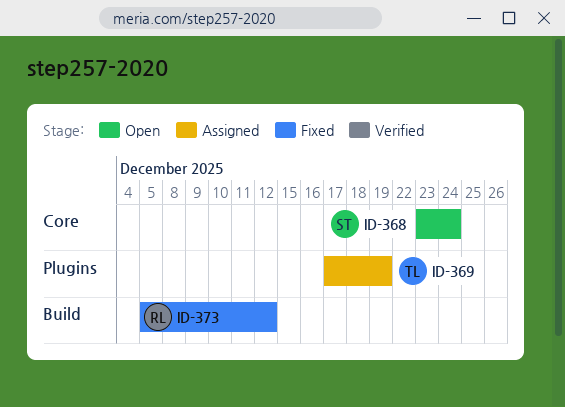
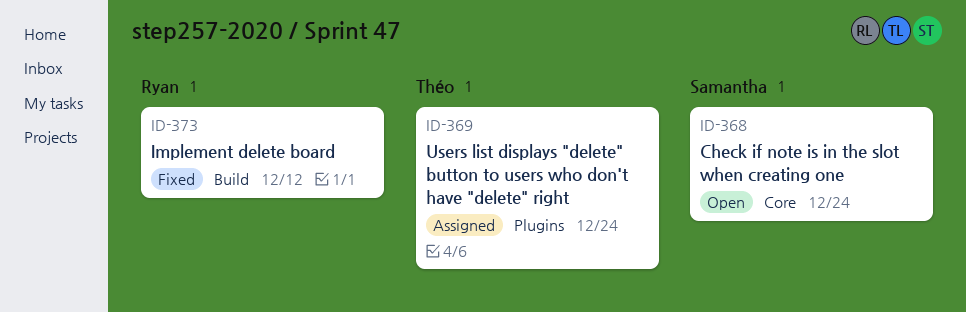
ID-369, due: Dec 19 -> Dec 24

